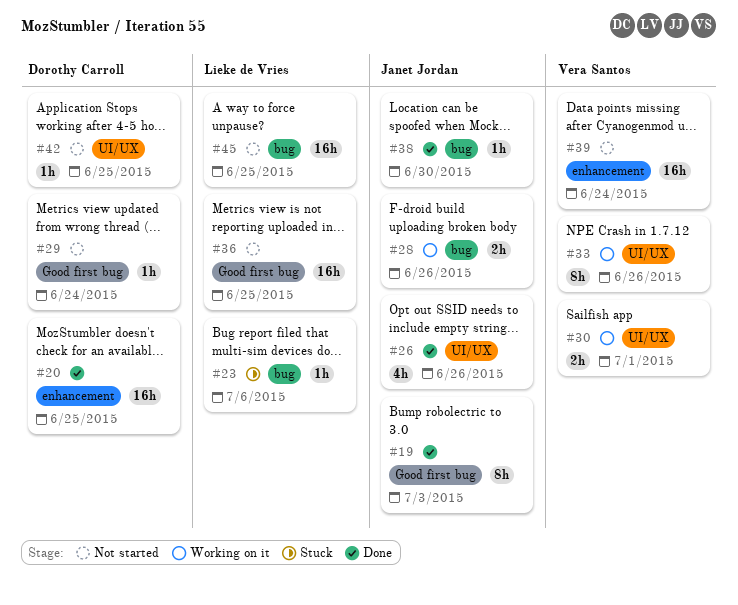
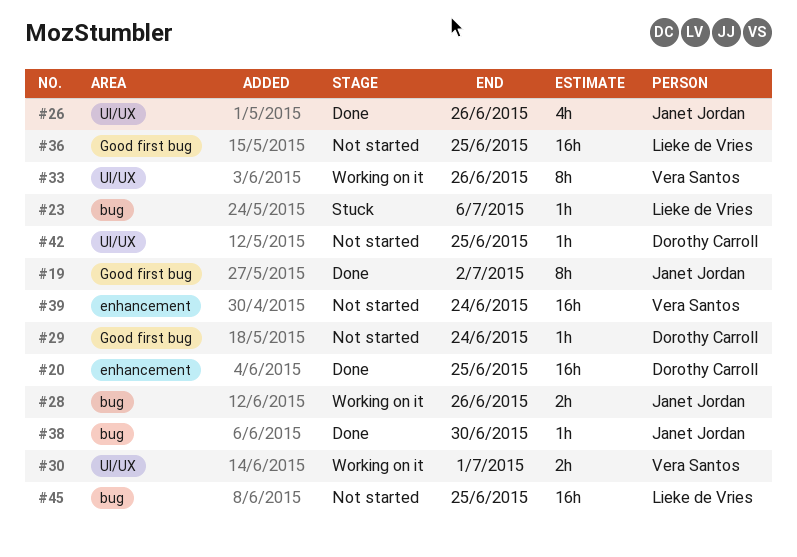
#19, due: Jul 3 -> Jul 2

